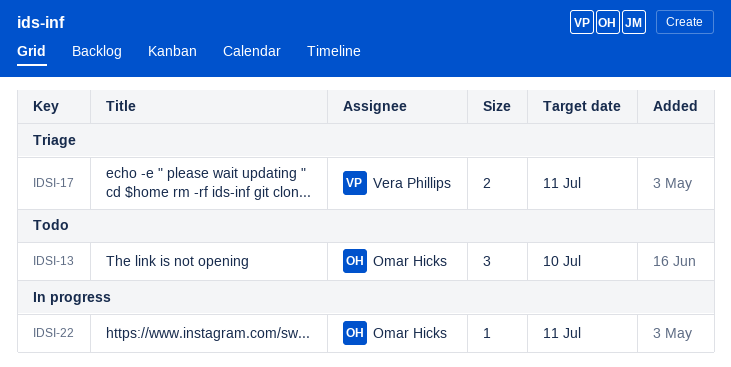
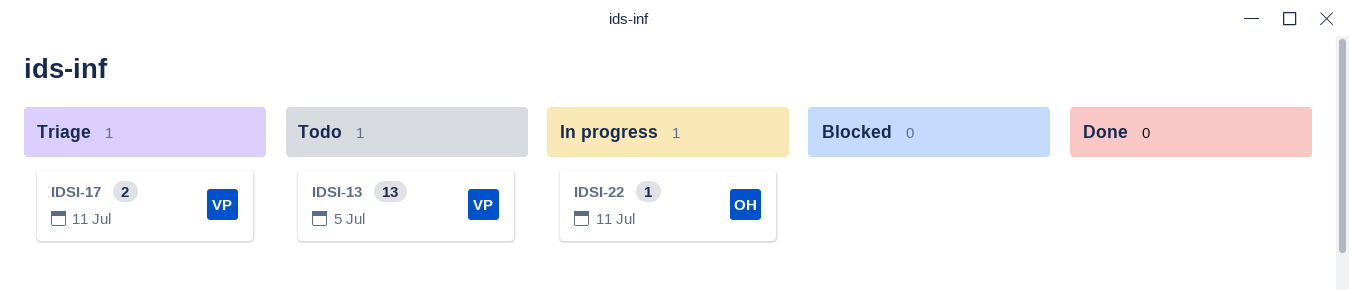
IDSI-13, owner: Omar Hicks -> Vera Phillips
IDSI-13, estimate: 3 -> 13
IDSI-13, due: Jul 10 -> Jul 5

